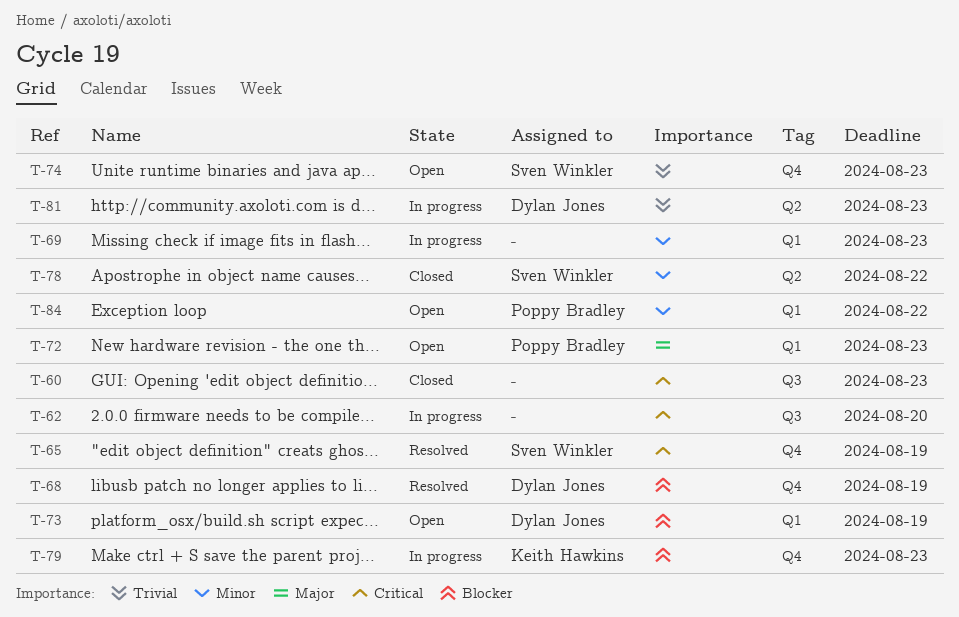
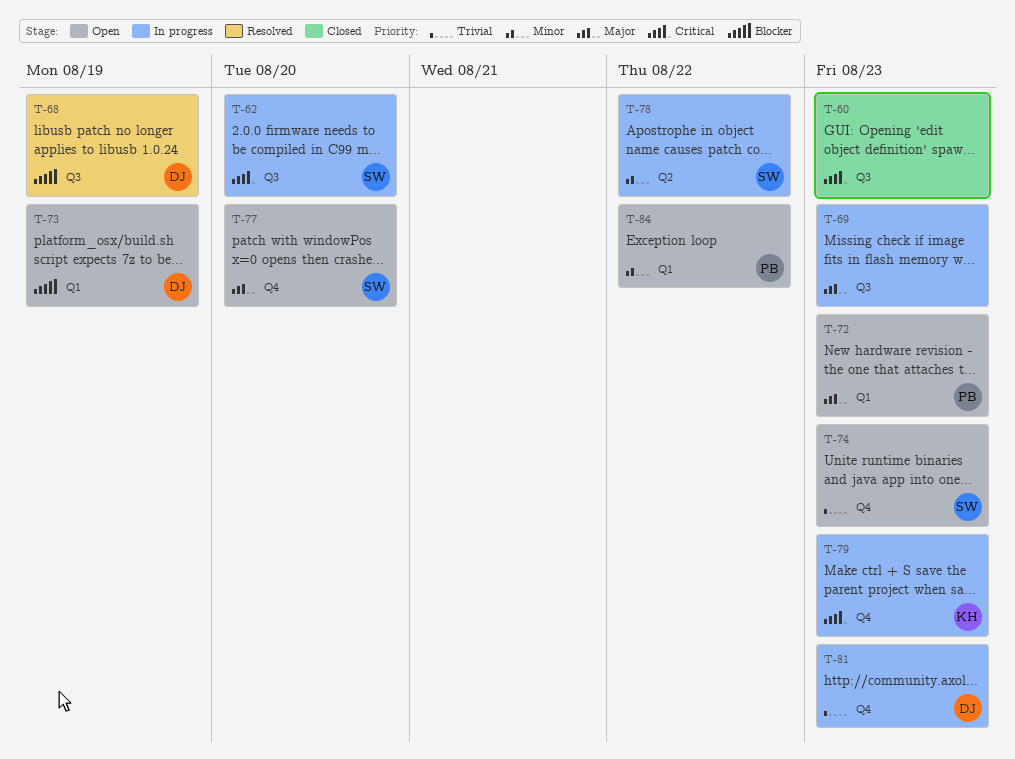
T-62, owner: none -> Sven Winkler
T-65: present -> none
T-68, label: Q4 -> Q3
T-69, priority: Minor -> Major
T-69, label: Q1 -> Q3
T-77: none -> present
T-78, status: Closed -> In progress
T-79, priority: Blocker -> Critical
T-81, label: Q2 -> Q4

